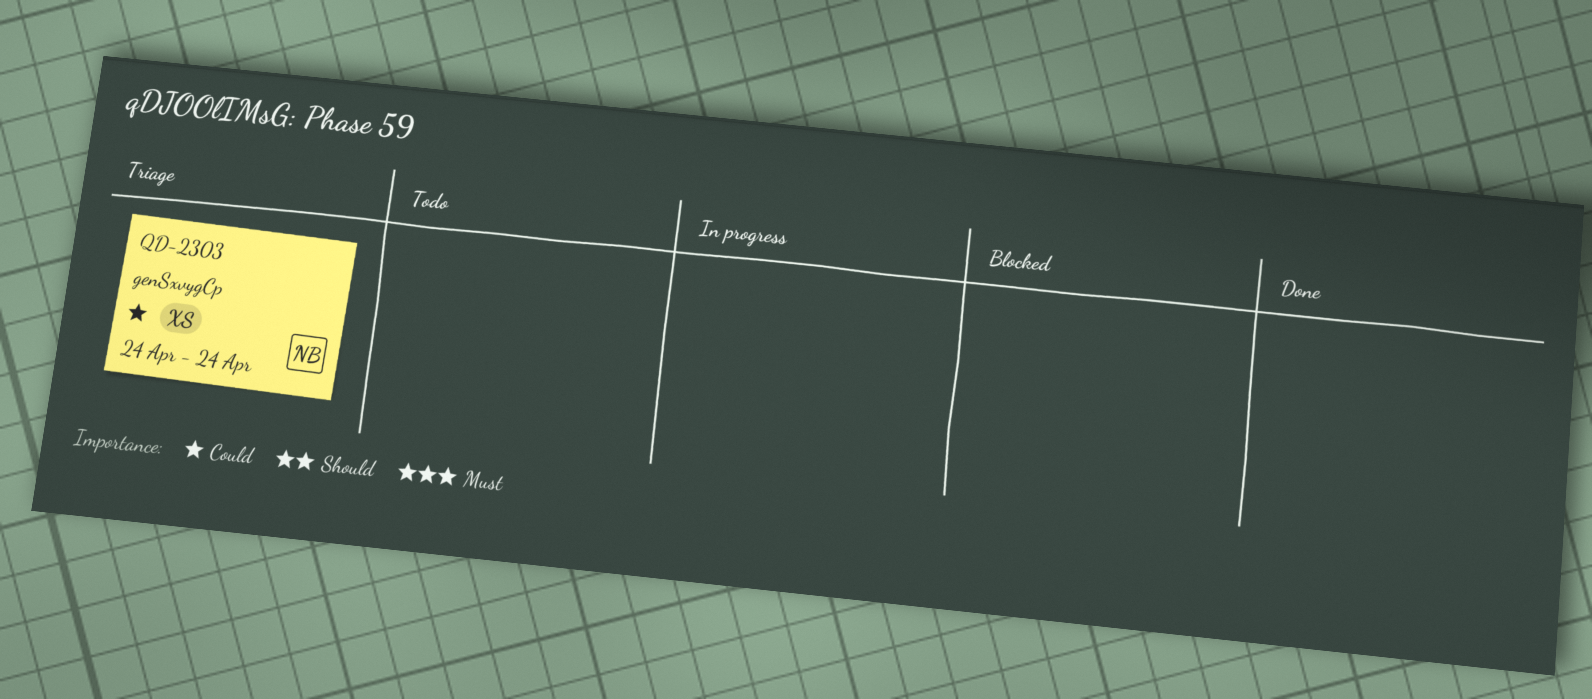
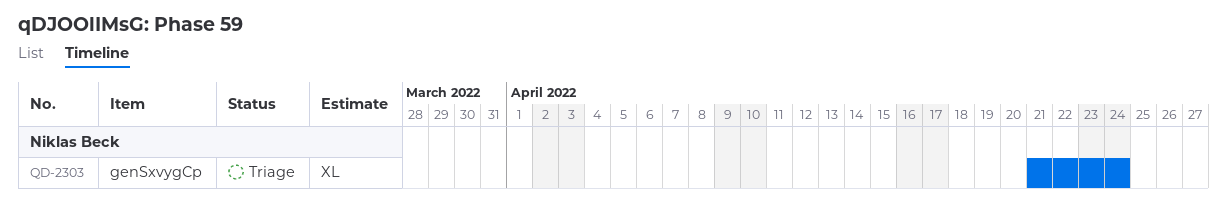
QD-2303, estimate: XS -> XL
QD-2303, start: Apr 24 -> Apr 21

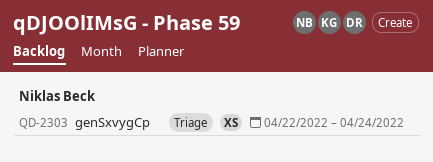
QD-2303, estimate: XL -> XS
QD-2303, start: Apr 21 -> Apr 22

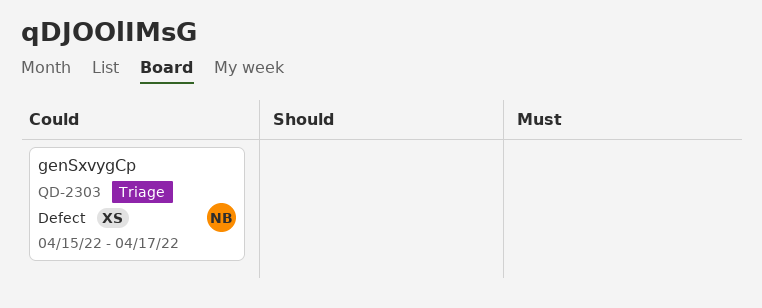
QD-2303, start: Apr 22 -> Apr 15
QD-2303, due: Apr 24 -> Apr 17

